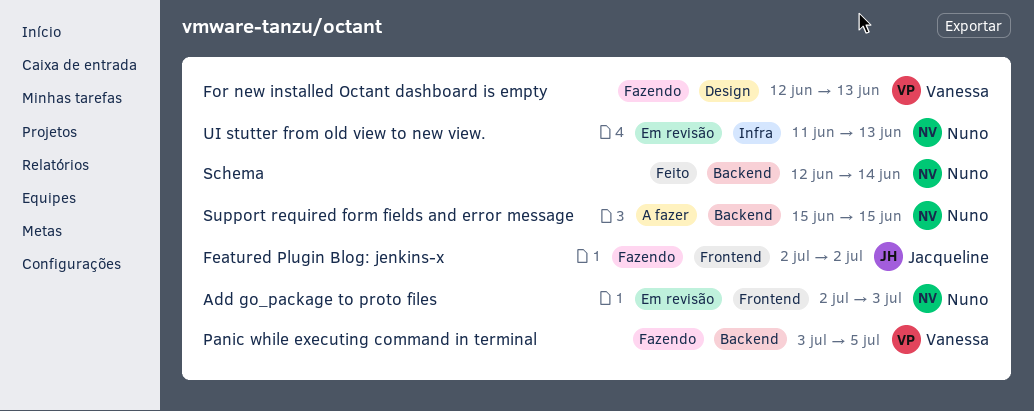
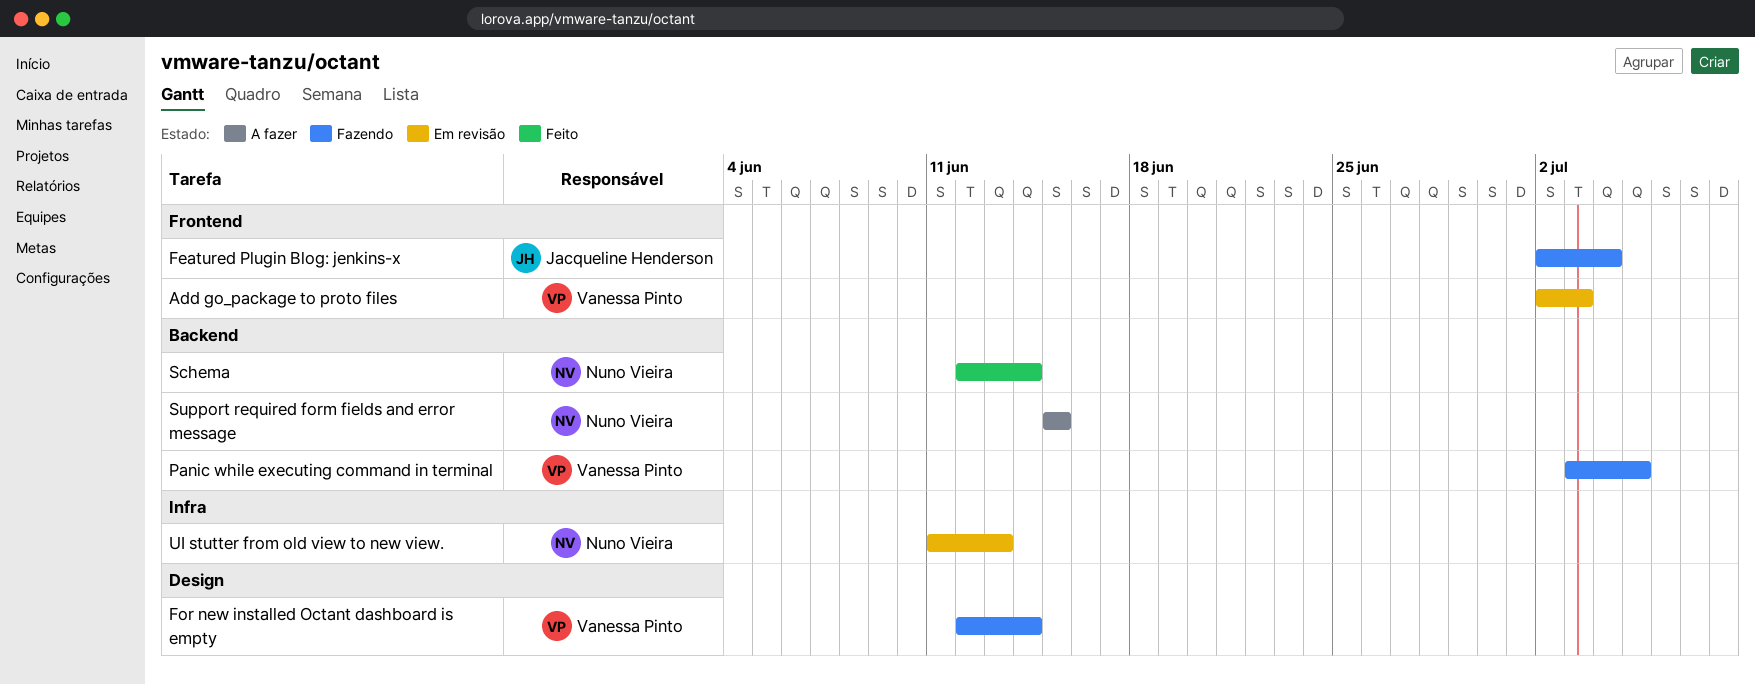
Add go_package to proto files, owner: Nuno Vieira -> Vanessa Pinto
Featured Plugin Blog: jenkins-x, due: Jul 2 -> Jul 4
For new installed Octant dashboard is empty, due: Jun 13 -> Jun 14

